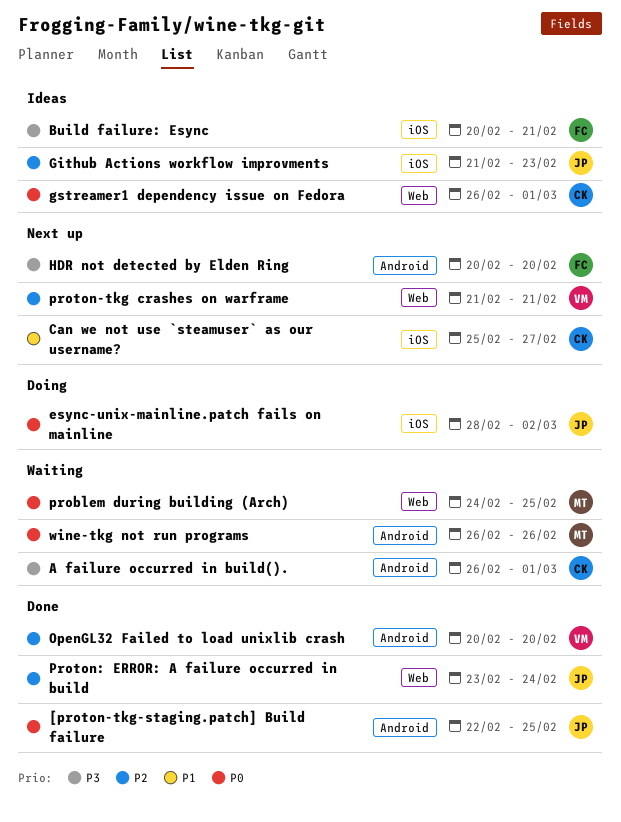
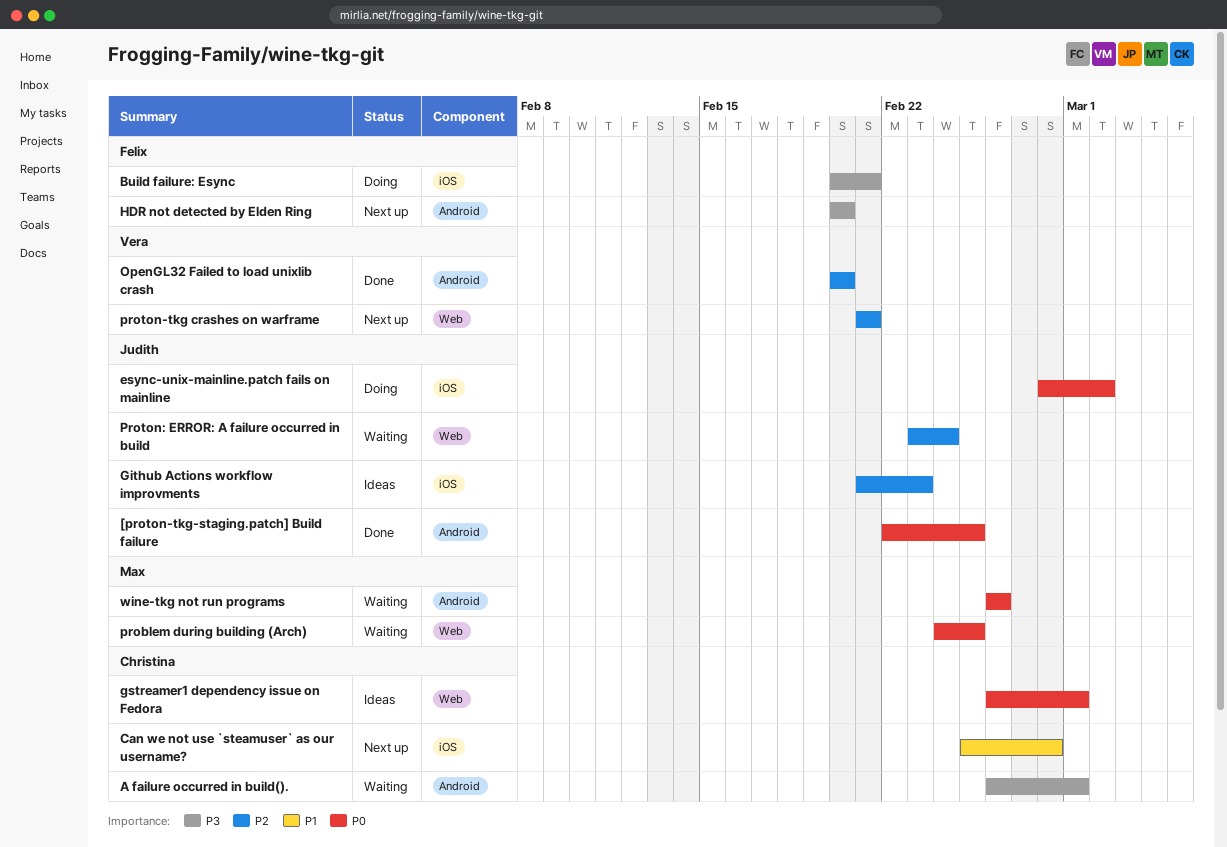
Build failure: Esync, status: Ideas -> Doing
Can we not use `steamuser` as our username?, due: Feb 27 -> Feb 28
Proton: ERROR: A failure occurred in build, status: Done -> Waiting

